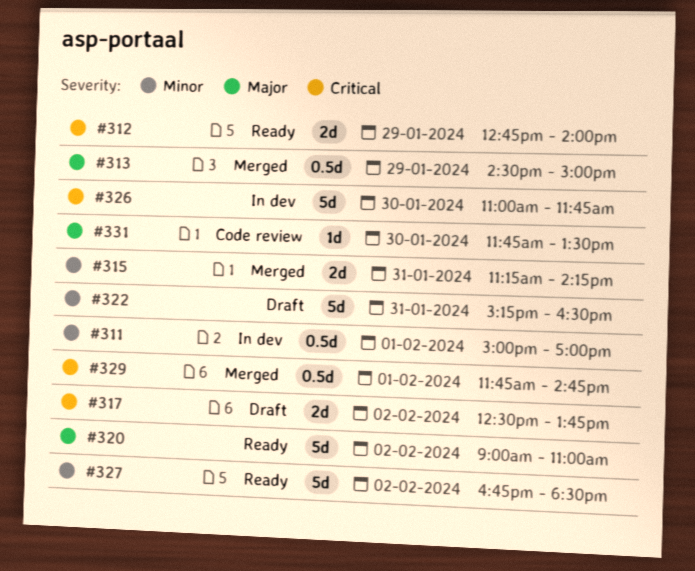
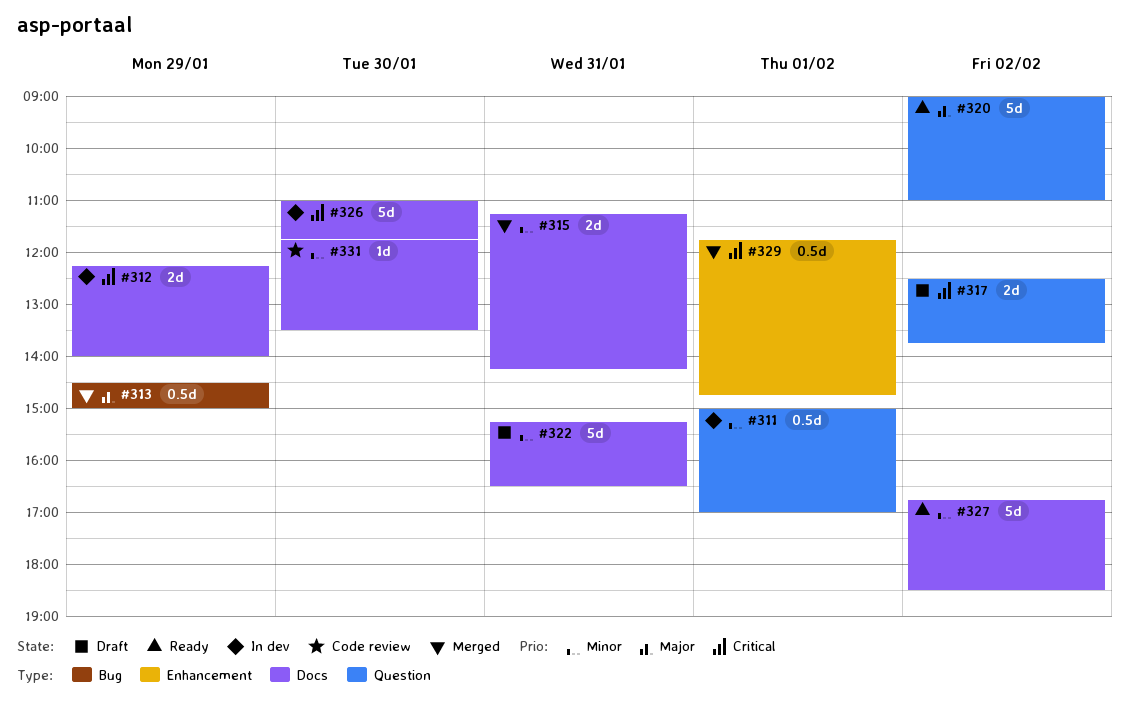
#312, status: Ready -> In dev
#312, begins: 12:45 -> 12:15
#331, priority: Major -> Minor

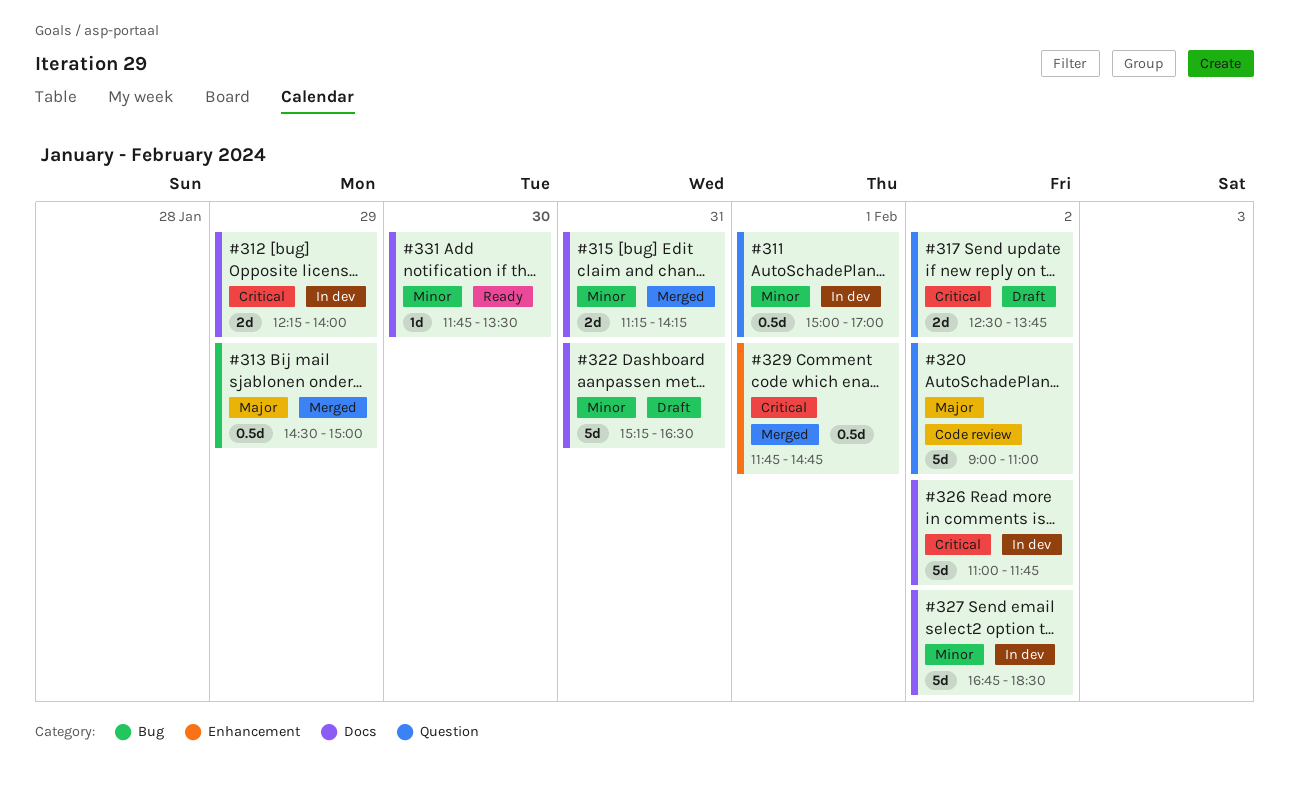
#320, status: Ready -> Code review
#326, day: Jan 30 -> Feb 2
#327, status: Ready -> In dev
#331, status: Code review -> Ready

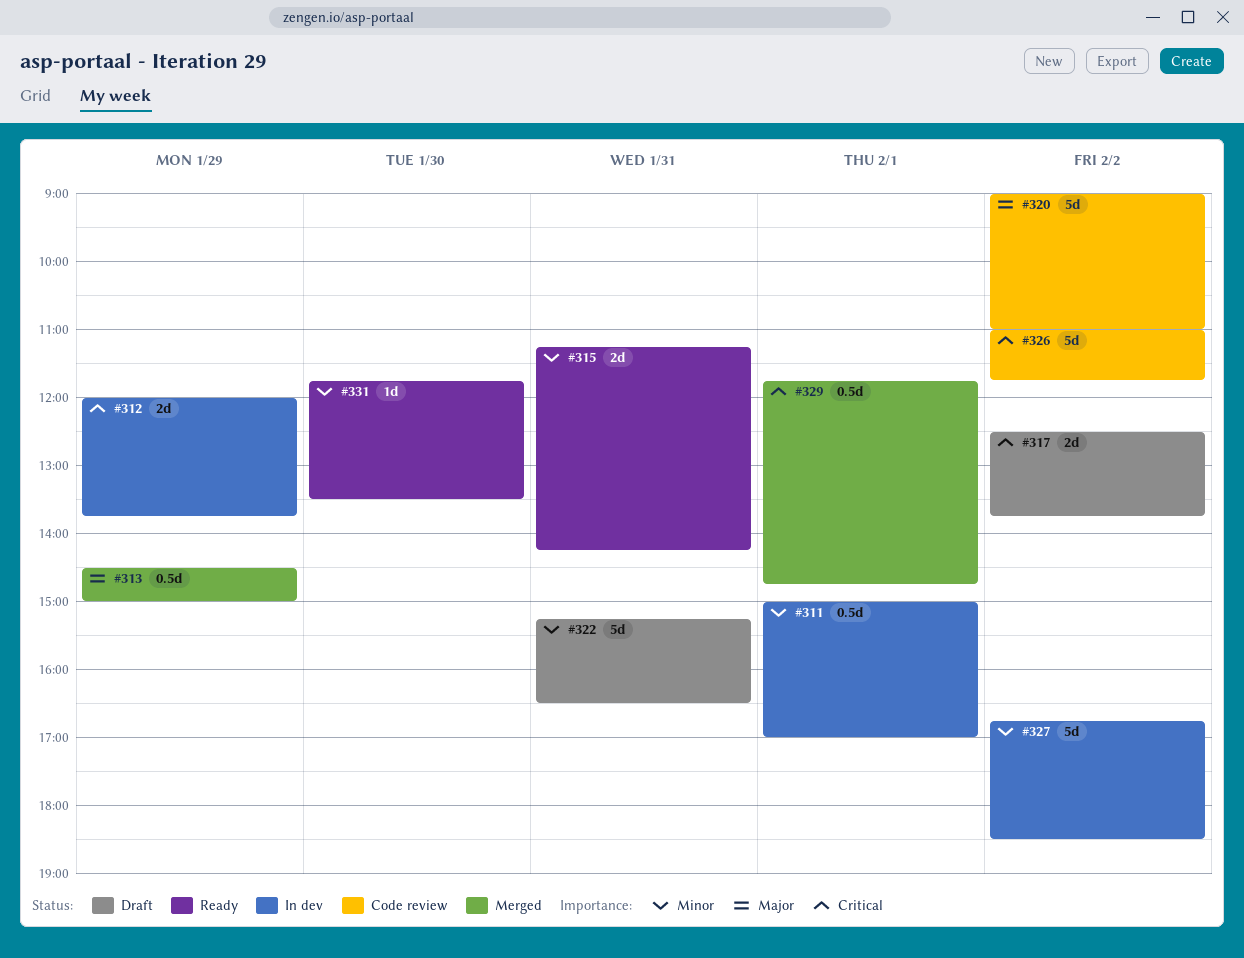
#312, begins: 12:15 -> 12:00
#312, ends: 14:00 -> 13:45
#315, status: Merged -> Ready
#326, status: In dev -> Code review

